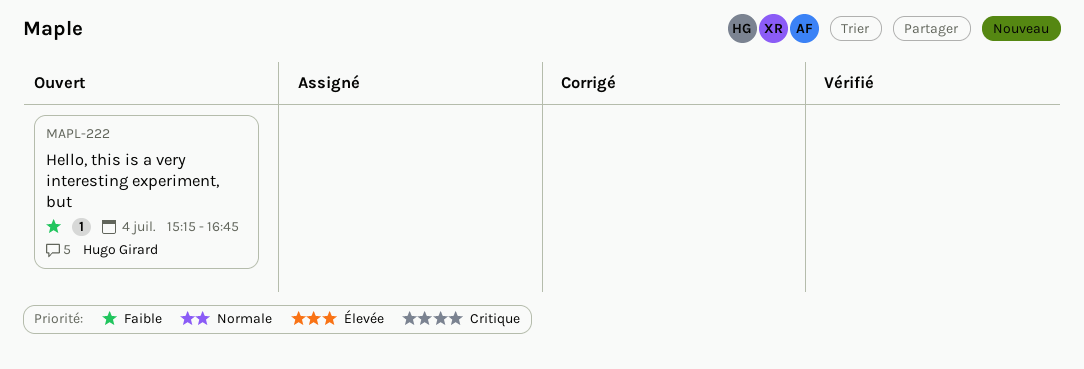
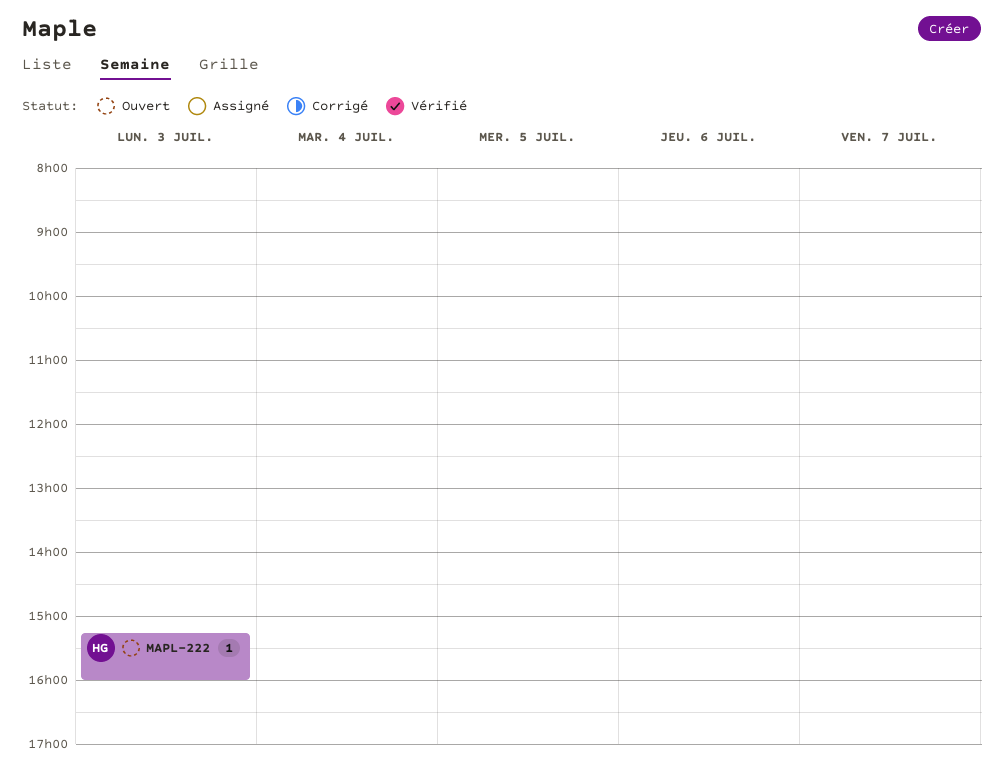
MAPL-222, day: Jul 4 -> Jul 3
MAPL-222, ends: 16:45 -> 16:00

